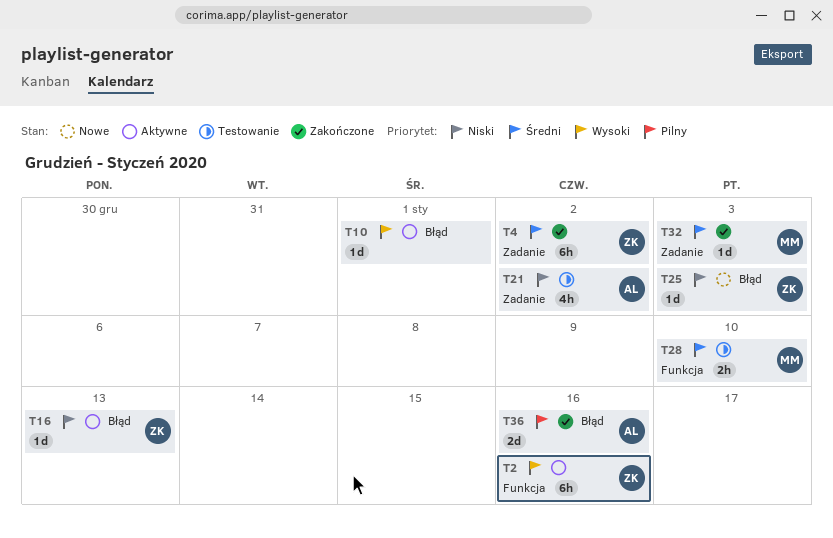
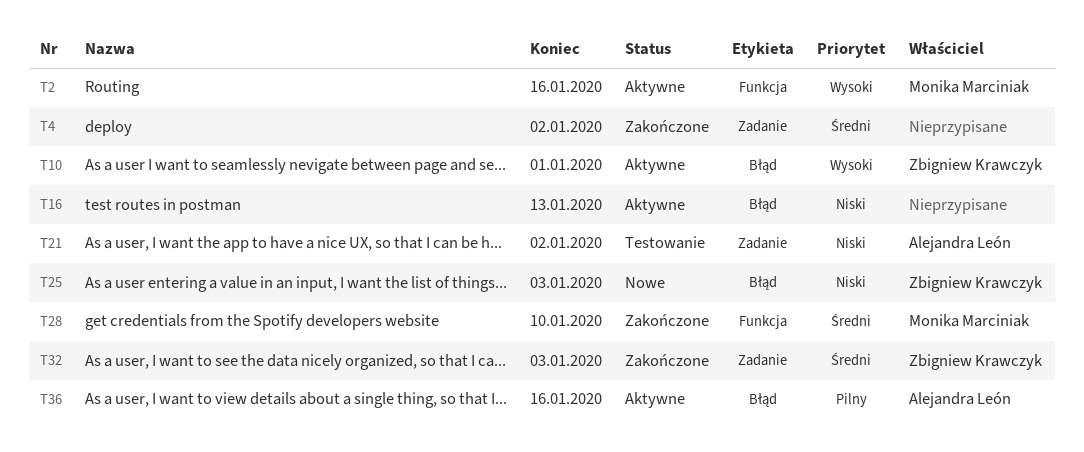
T2, owner: Zbigniew Krawczyk -> Monika Marciniak
T4, owner: Zbigniew Krawczyk -> none
T10, owner: none -> Zbigniew Krawczyk
T16, owner: Zbigniew Krawczyk -> none
T28, status: Testowanie -> Zakończone
T32, owner: Monika Marciniak -> Zbigniew Krawczyk
T36, status: Zakończone -> Aktywne

